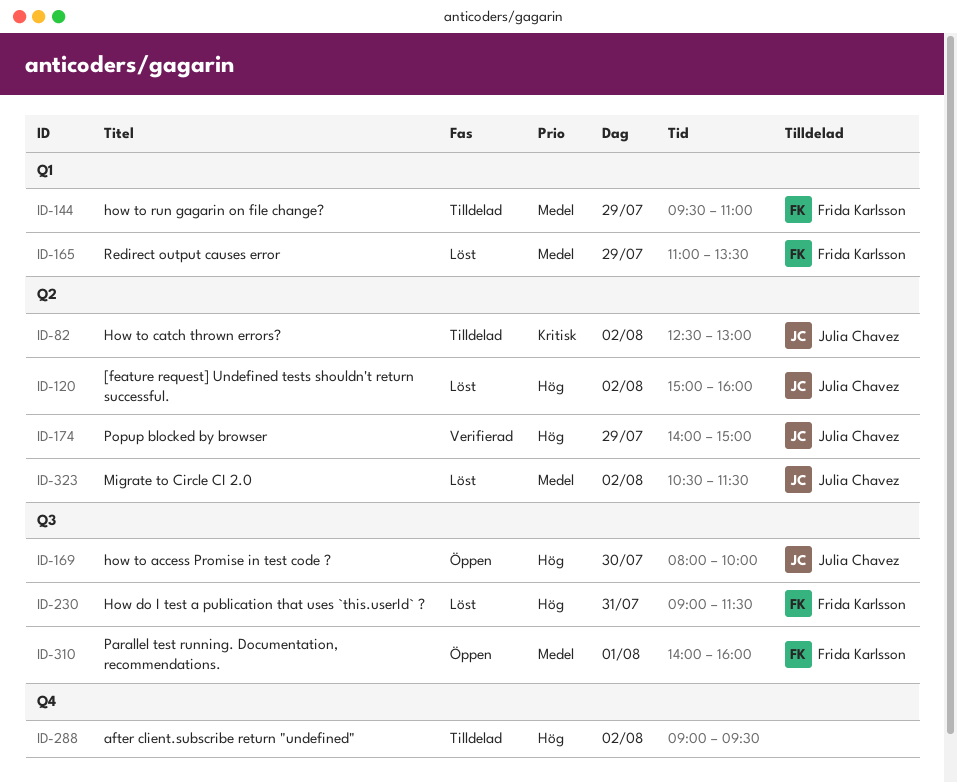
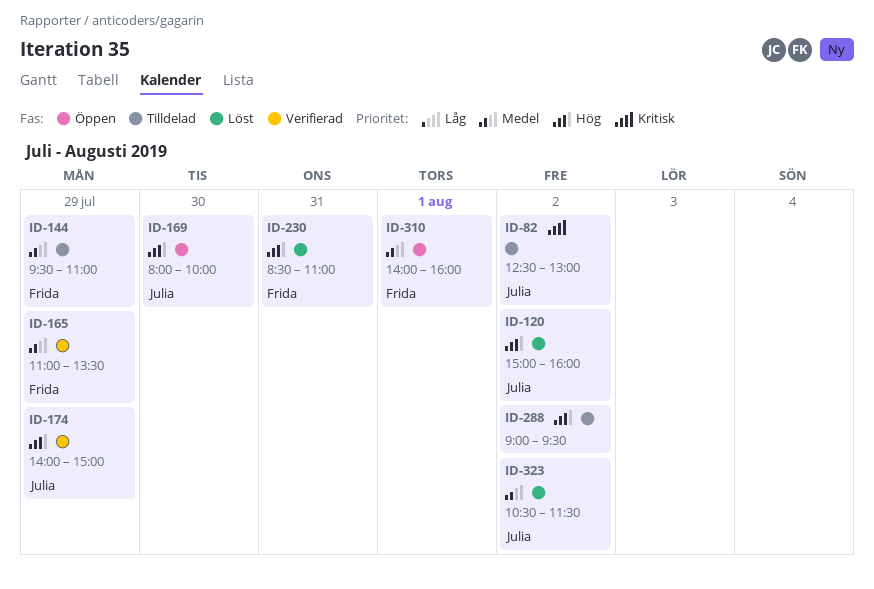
ID-165, status: Löst -> Verifierad
ID-230, begins: 09:00 -> 08:30
ID-230, ends: 11:30 -> 11:00

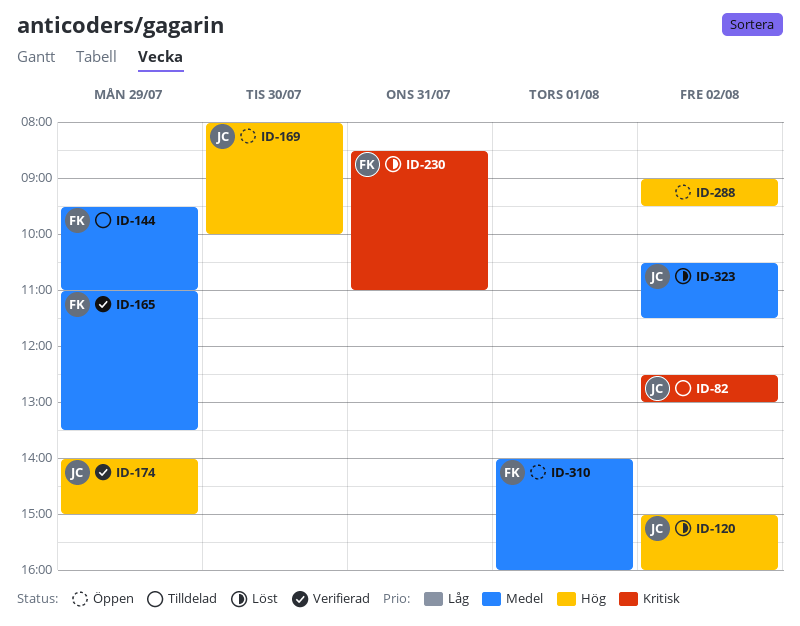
ID-230, priority: Hög -> Kritisk
ID-288, status: Tilldelad -> Öppen

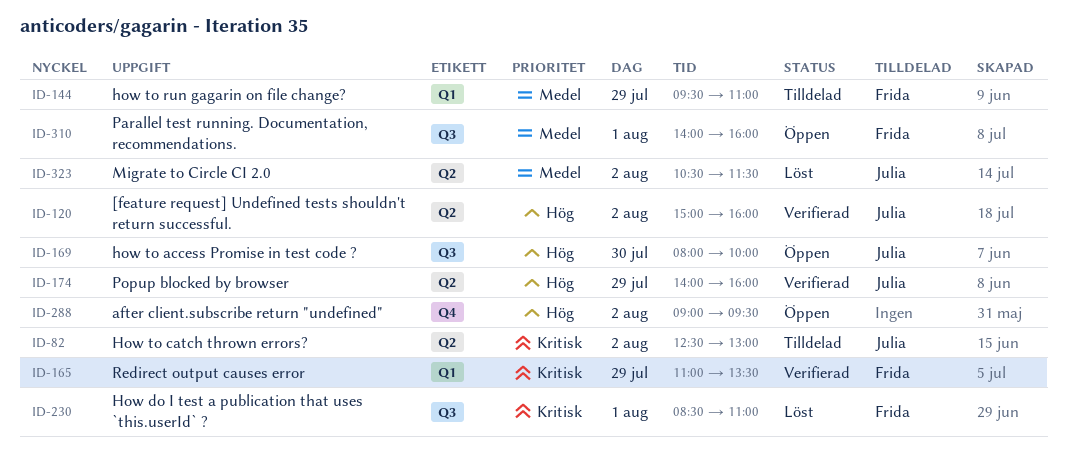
ID-120, status: Löst -> Verifierad
ID-165, priority: Medel -> Kritisk
ID-174, ends: 15:00 -> 16:00
ID-230, day: Jul 31 -> Aug 1

